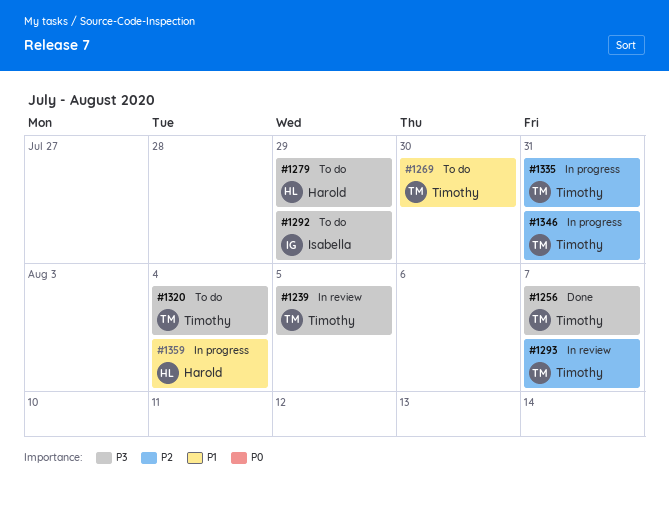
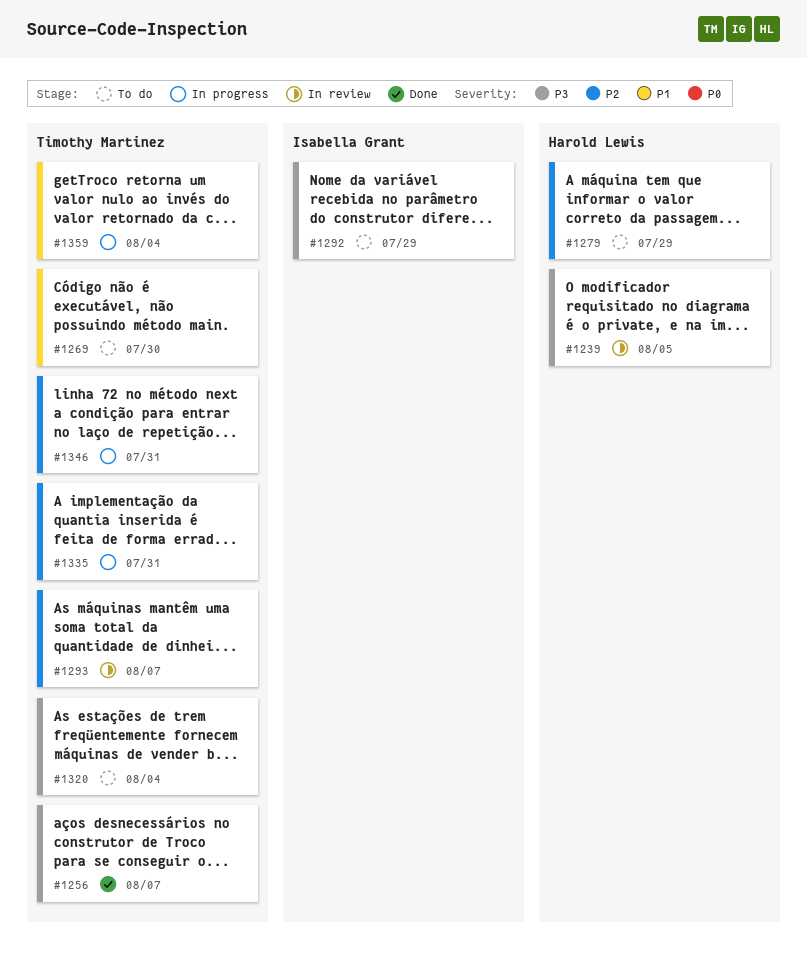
#1239, owner: Timothy Martinez -> Harold Lewis
#1279, priority: P3 -> P2
#1359, owner: Harold Lewis -> Timothy Martinez

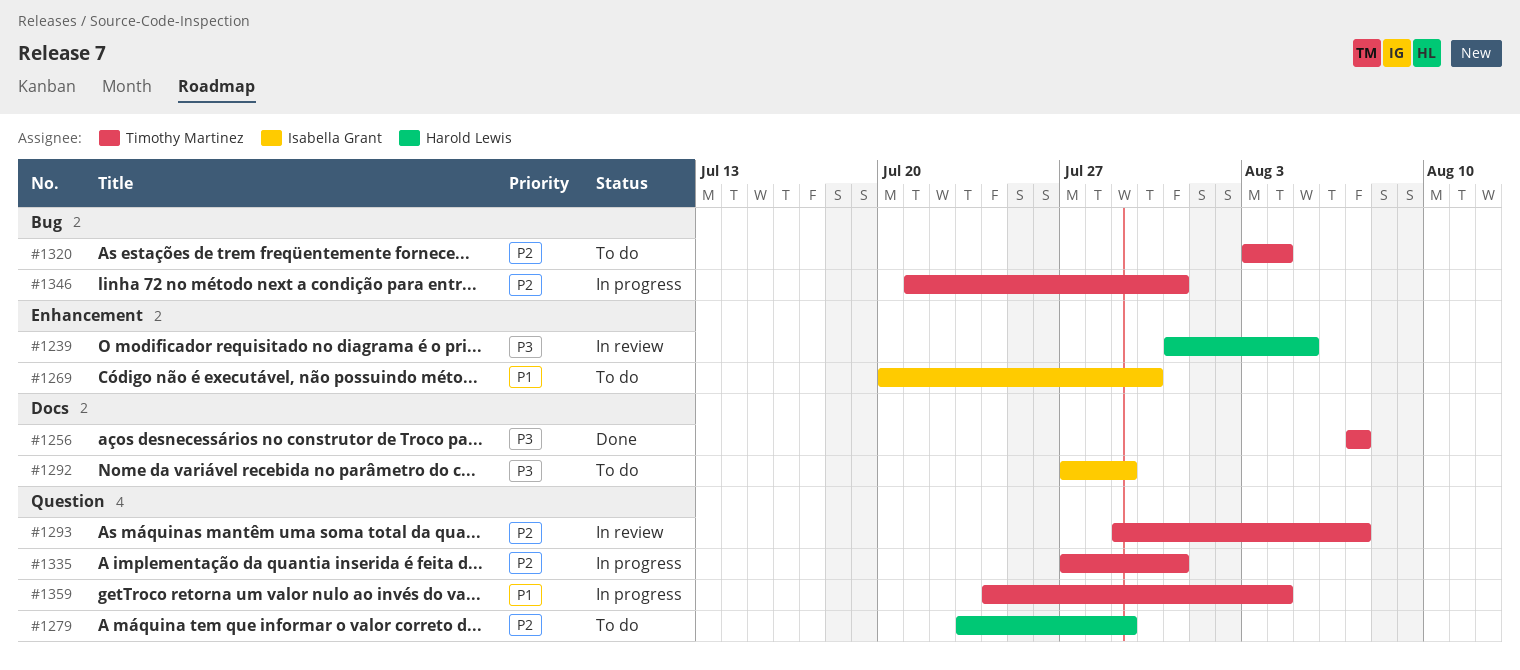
#1269, owner: Timothy Martinez -> Isabella Grant
#1320, priority: P3 -> P2

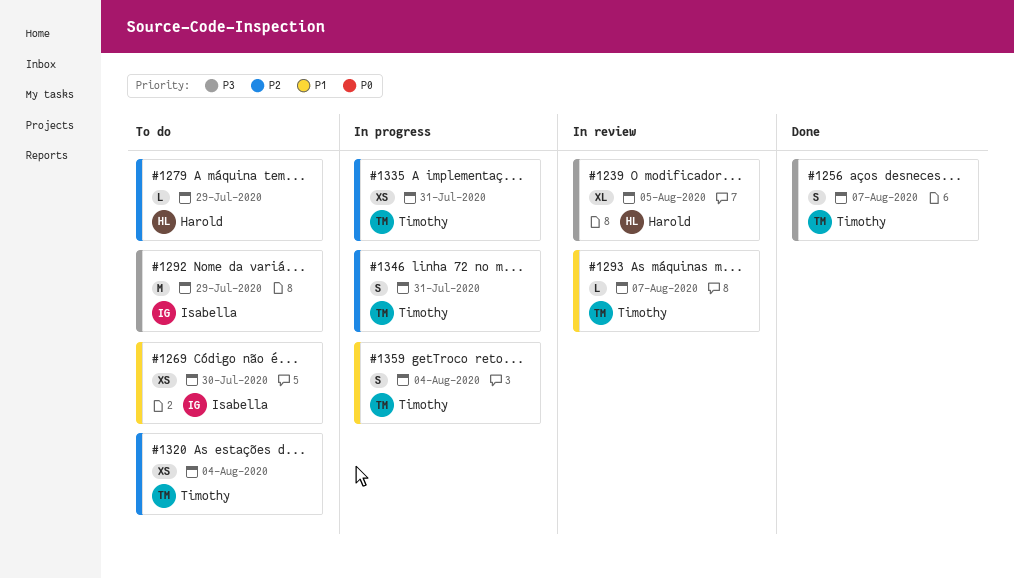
#1293, priority: P2 -> P1

